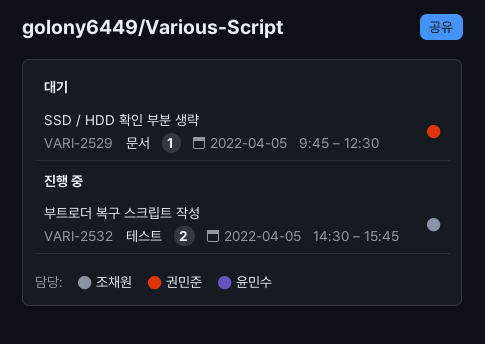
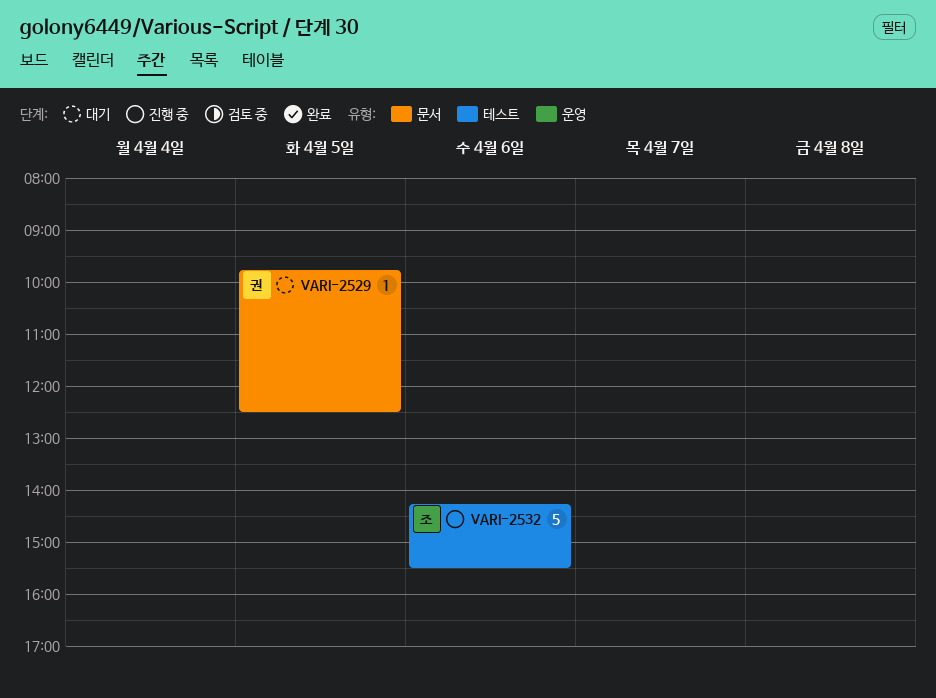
VARI-2532, estimate: 2 -> 5
VARI-2532, day: Apr 5 -> Apr 6
VARI-2532, begins: 14:30 -> 14:15
VARI-2532, ends: 15:45 -> 15:30

